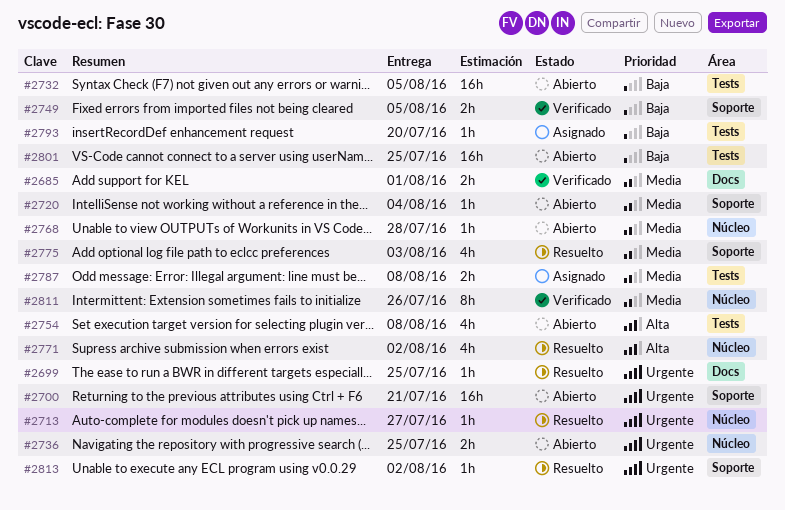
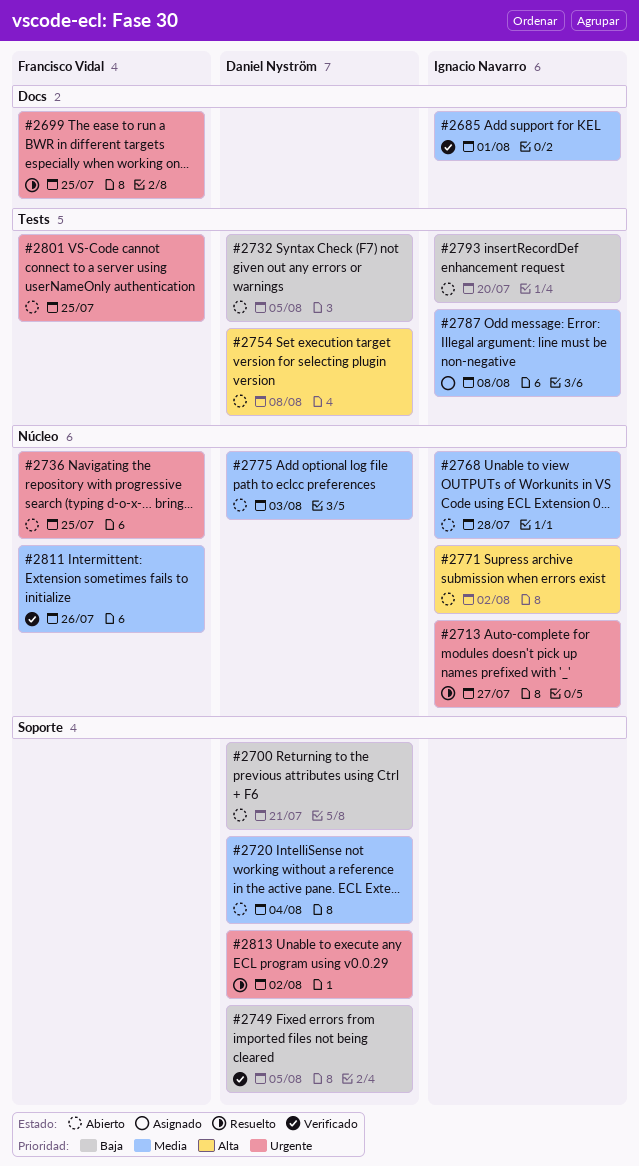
#2700, priority: Urgente -> Baja
#2771, status: Resuelto -> Abierto
#2775, status: Resuelto -> Abierto
#2775, label: Soporte -> Núcleo
#2793, status: Asignado -> Abierto
#2801, priority: Baja -> Urgente

